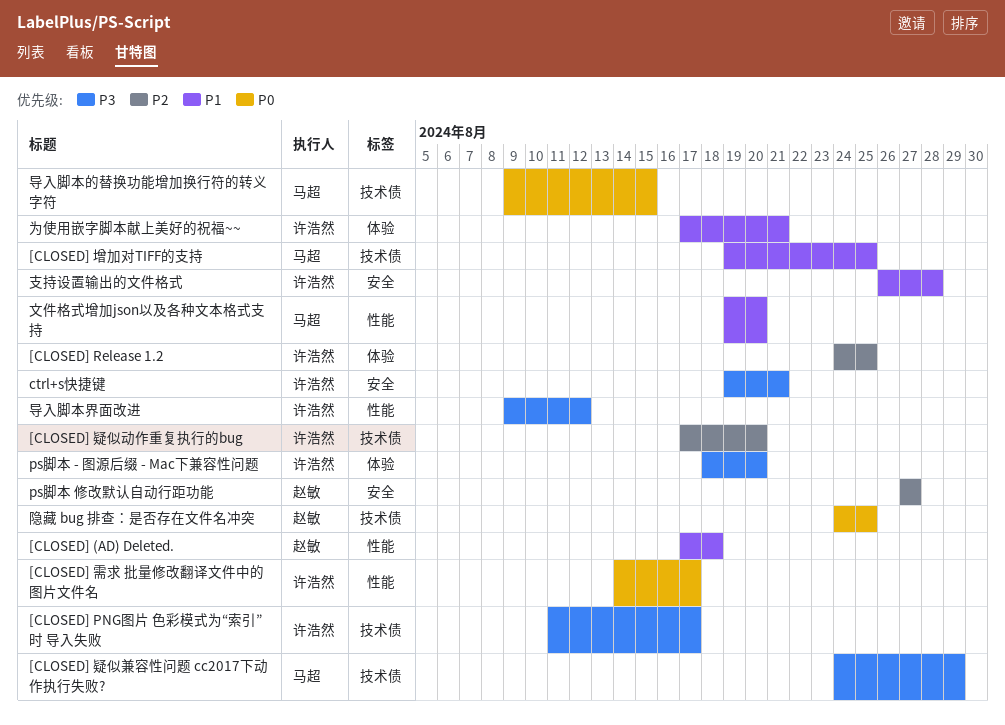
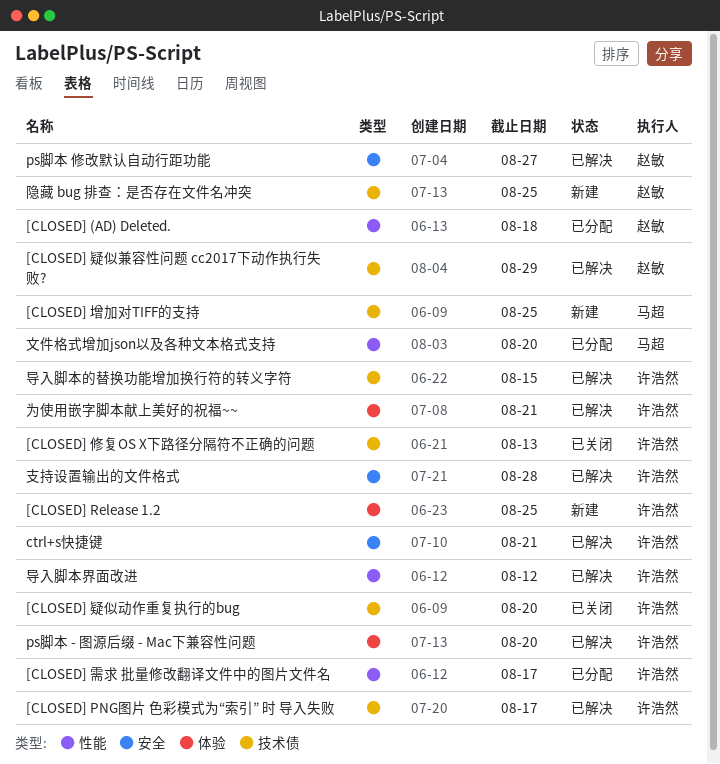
[CLOSED] 修复OS X下路径分隔符不正确的问题: none -> present
[CLOSED] 疑似兼容性问题 cc2017下动作执行失败?, owner: 马超 -> 赵敏
导入脚本的替换功能增加换行符的转义字符, owner: 马超 -> 许浩然

